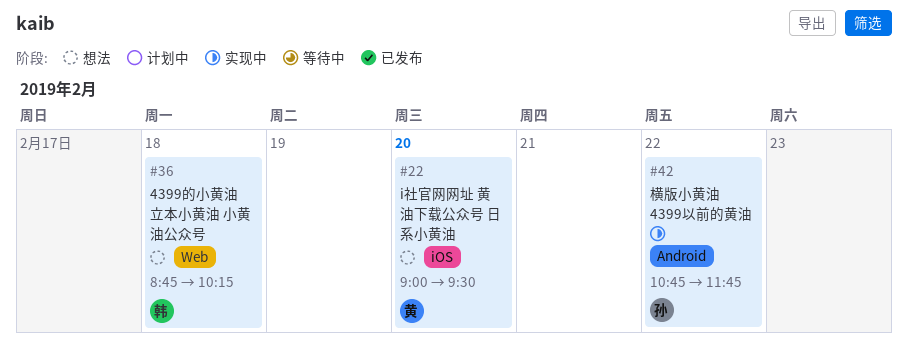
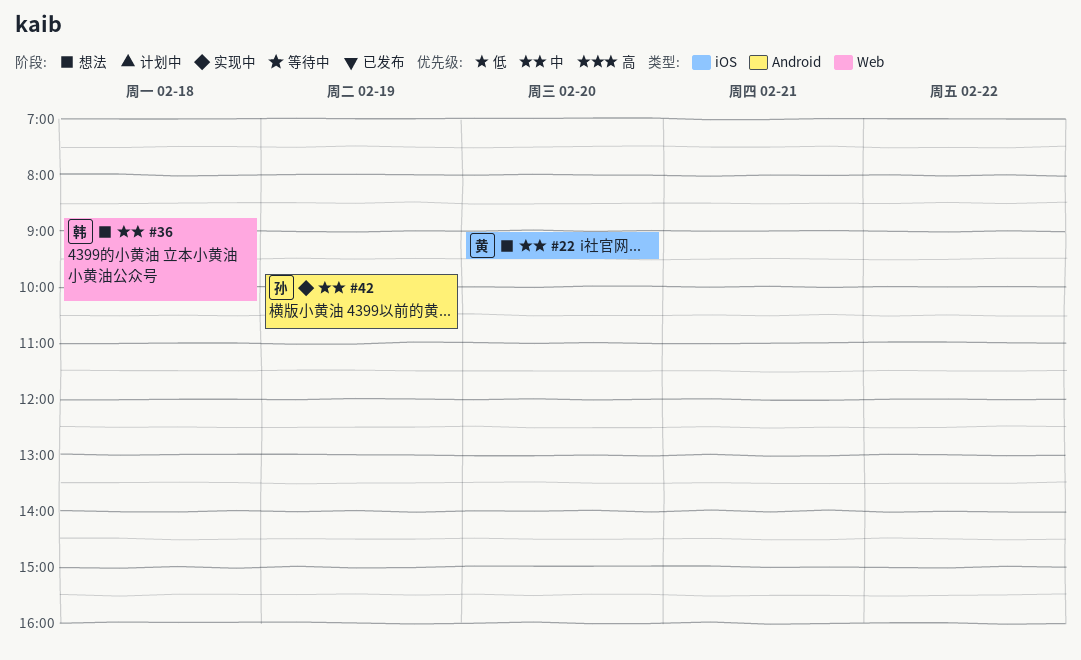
#42, day: Feb 22 -> Feb 19
#42, begins: 10:45 -> 09:45
#42, ends: 11:45 -> 10:45

